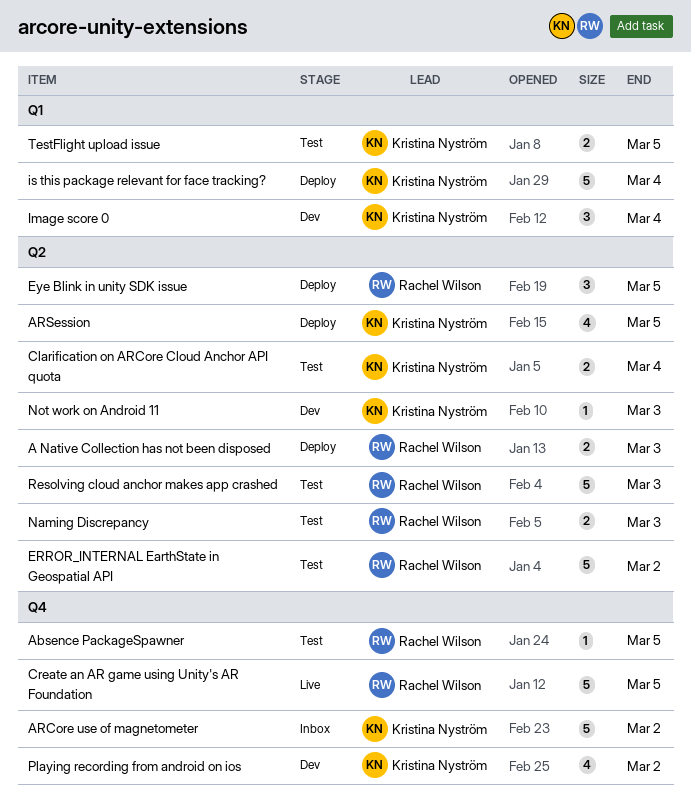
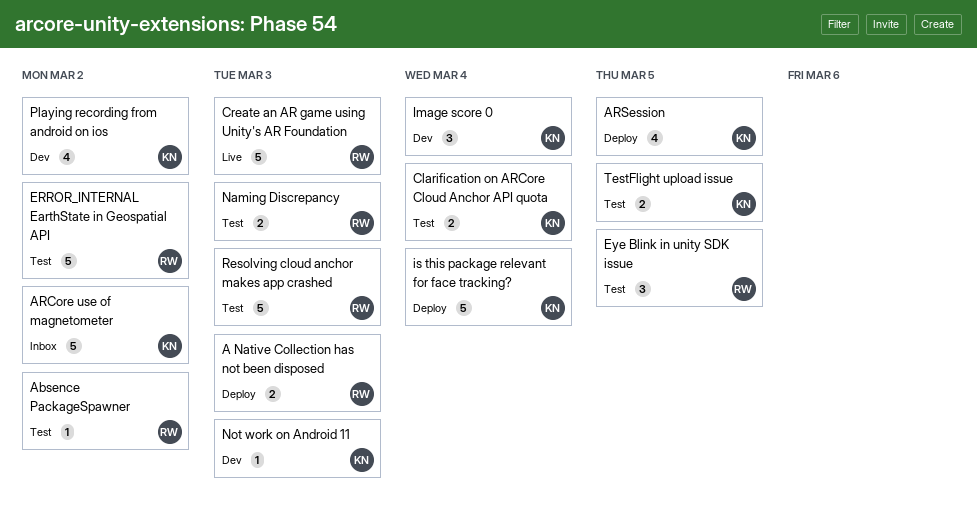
Absence PackageSpawner, due: Mar 5 -> Mar 2
Create an AR game using Unity's AR Foundation, due: Mar 5 -> Mar 3
Eye Blink in unity SDK issue, status: Deploy -> Test

